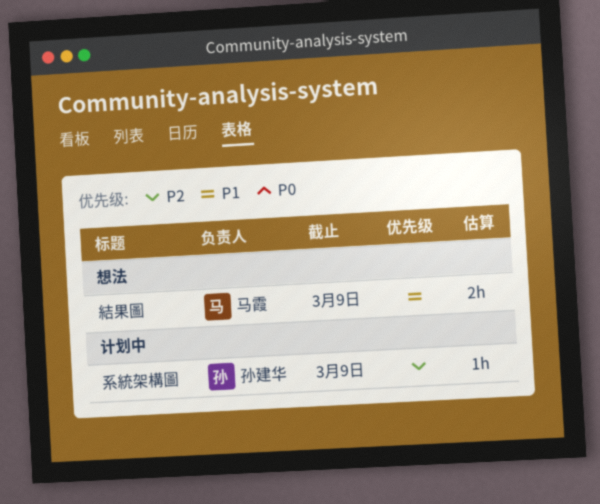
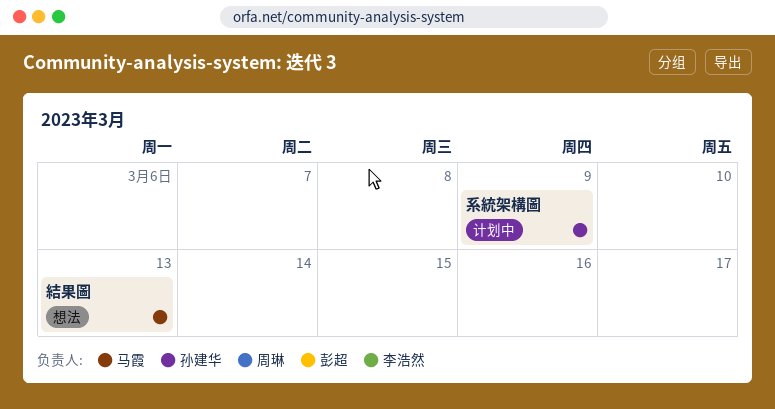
結果圖, due: Mar 9 -> Mar 13

